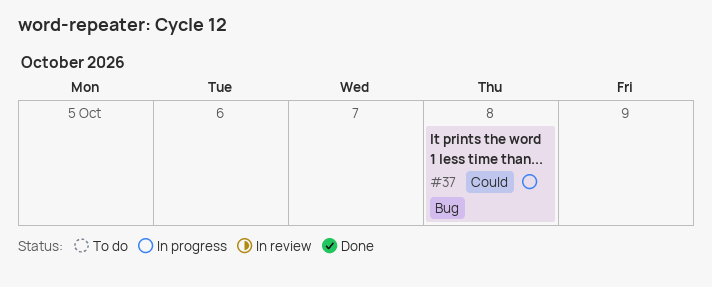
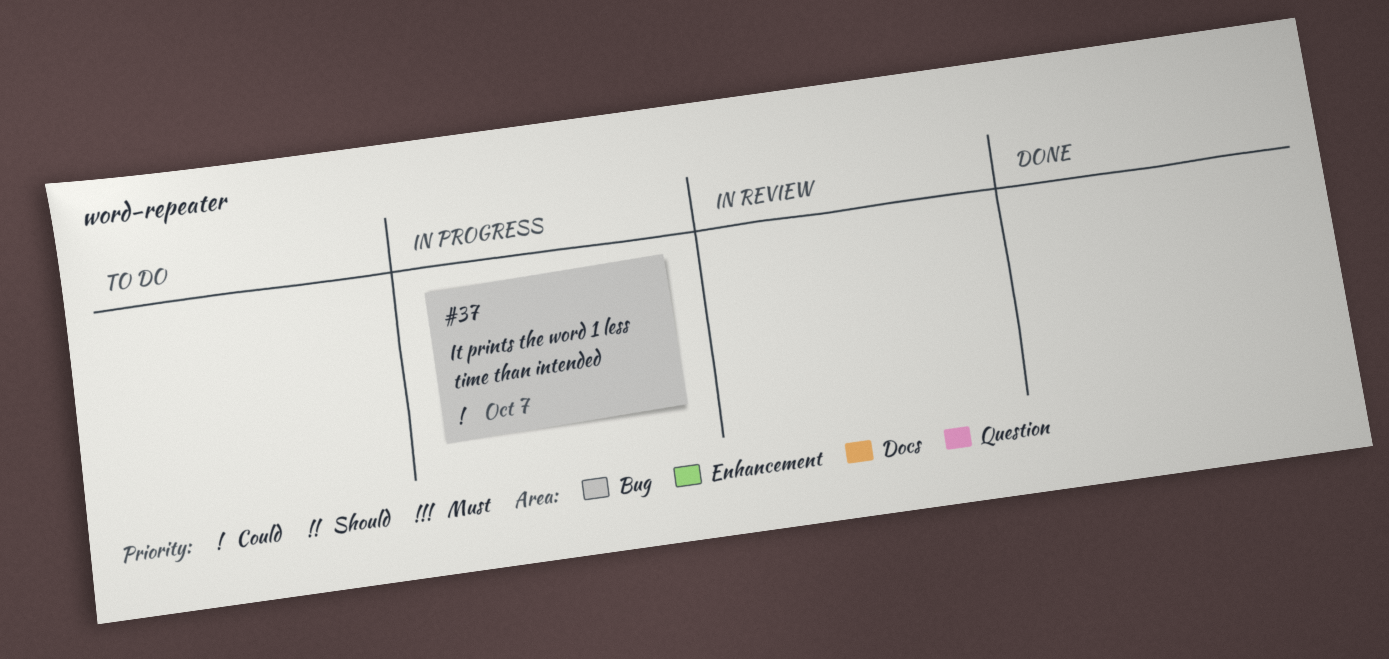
#37, due: Oct 8 -> Oct 7

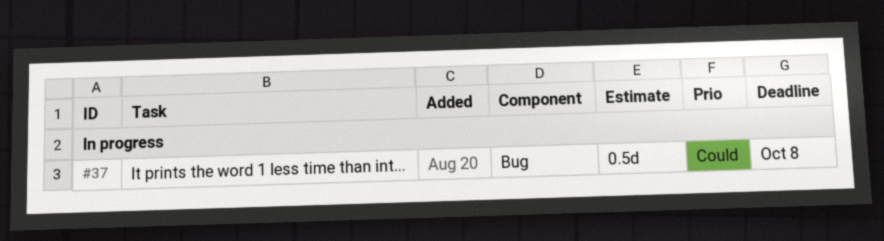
#37, due: Oct 7 -> Oct 8

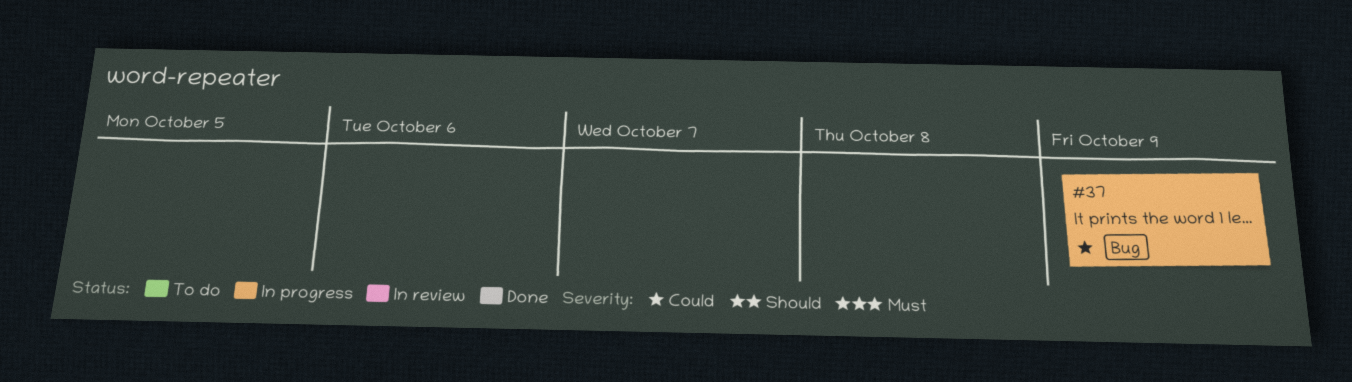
#37, due: Oct 8 -> Oct 9

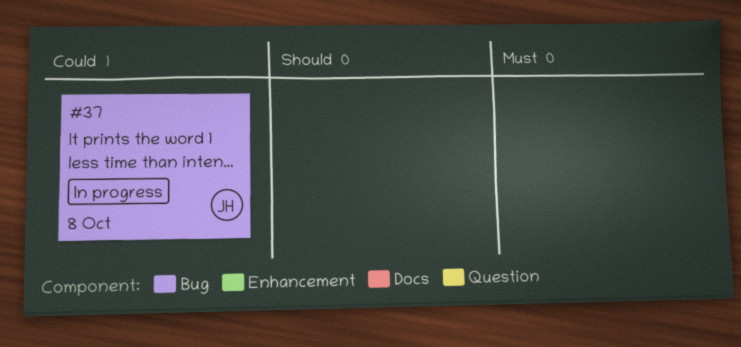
#37, due: Oct 9 -> Oct 8

